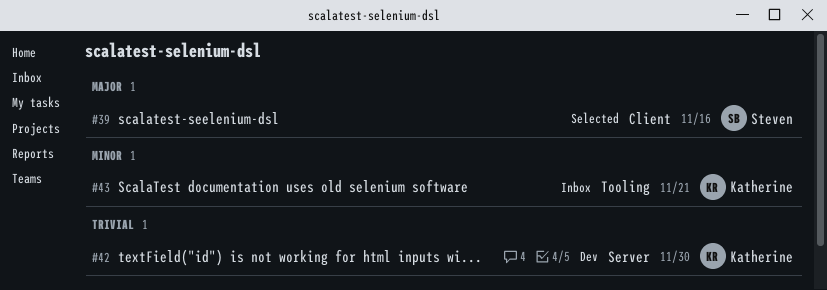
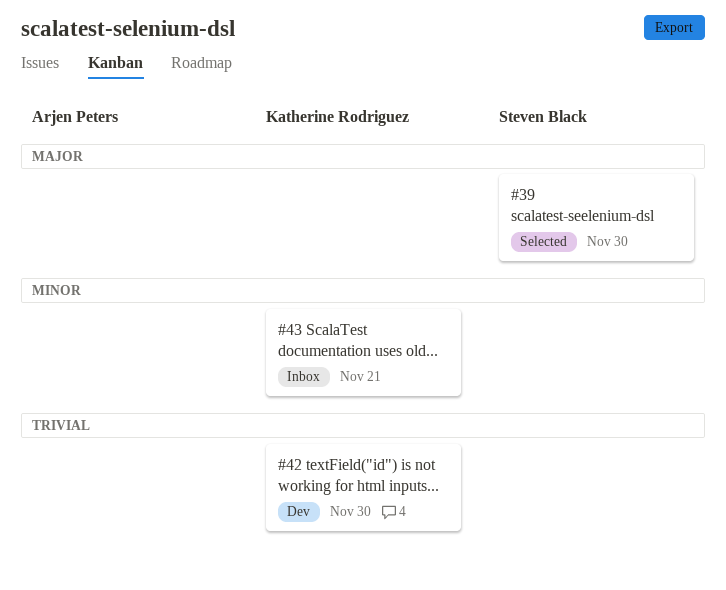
#39, due: Nov 16 -> Nov 30

